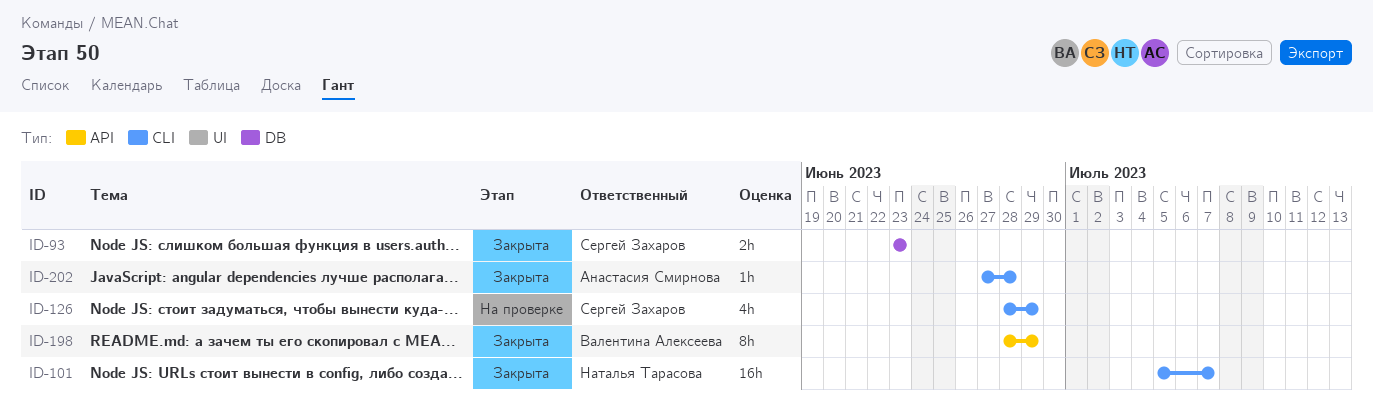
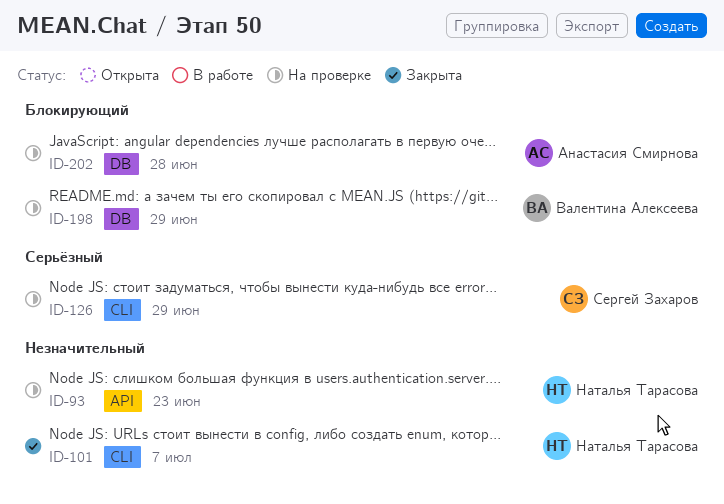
ID-93, status: Закрыта -> На проверке
ID-93, owner: Сергей Захаров -> Наталья Тарасова
ID-93, label: DB -> API
ID-198, status: Закрыта -> На проверке
ID-198, label: API -> DB
ID-202, status: Закрыта -> На проверке
ID-202, label: CLI -> DB

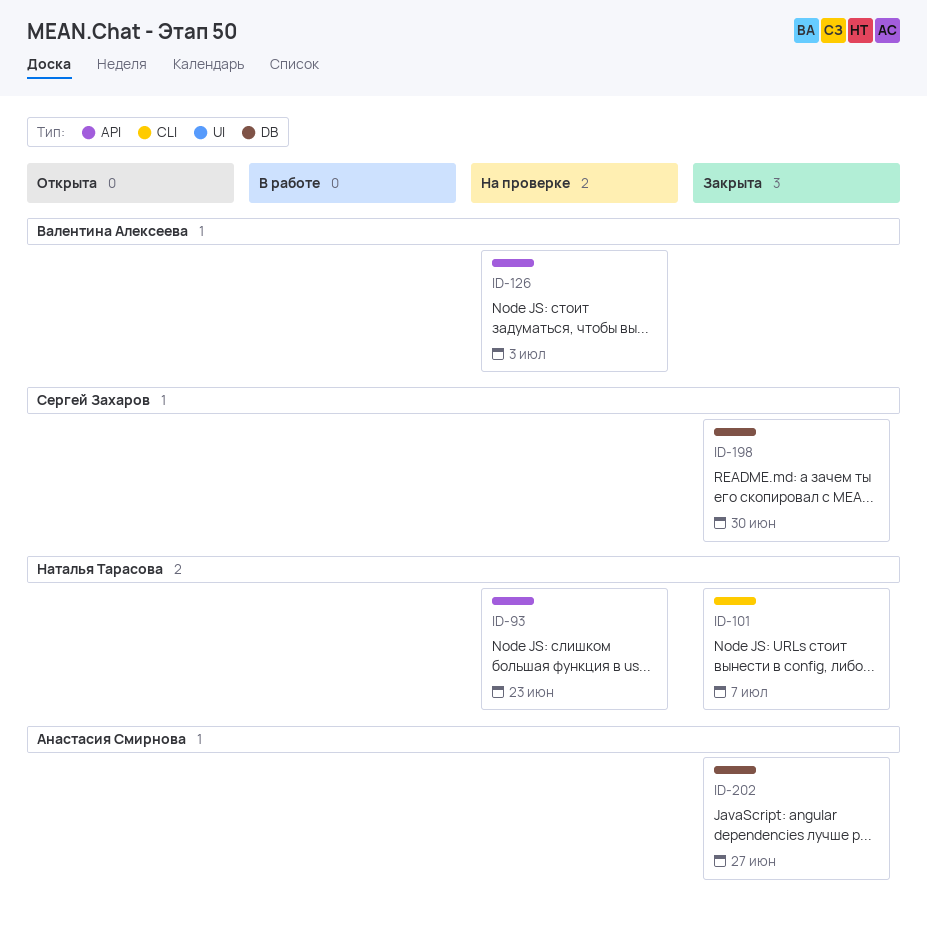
ID-126, owner: Сергей Захаров -> Валентина Алексеева
ID-126, label: CLI -> API
ID-126, due: Jun 29 -> Jul 3
ID-198, status: На проверке -> Закрыта
ID-198, owner: Валентина Алексеева -> Сергей Захаров
ID-198, due: Jun 29 -> Jun 30
ID-202, status: На проверке -> Закрыта
ID-202, due: Jun 28 -> Jun 27

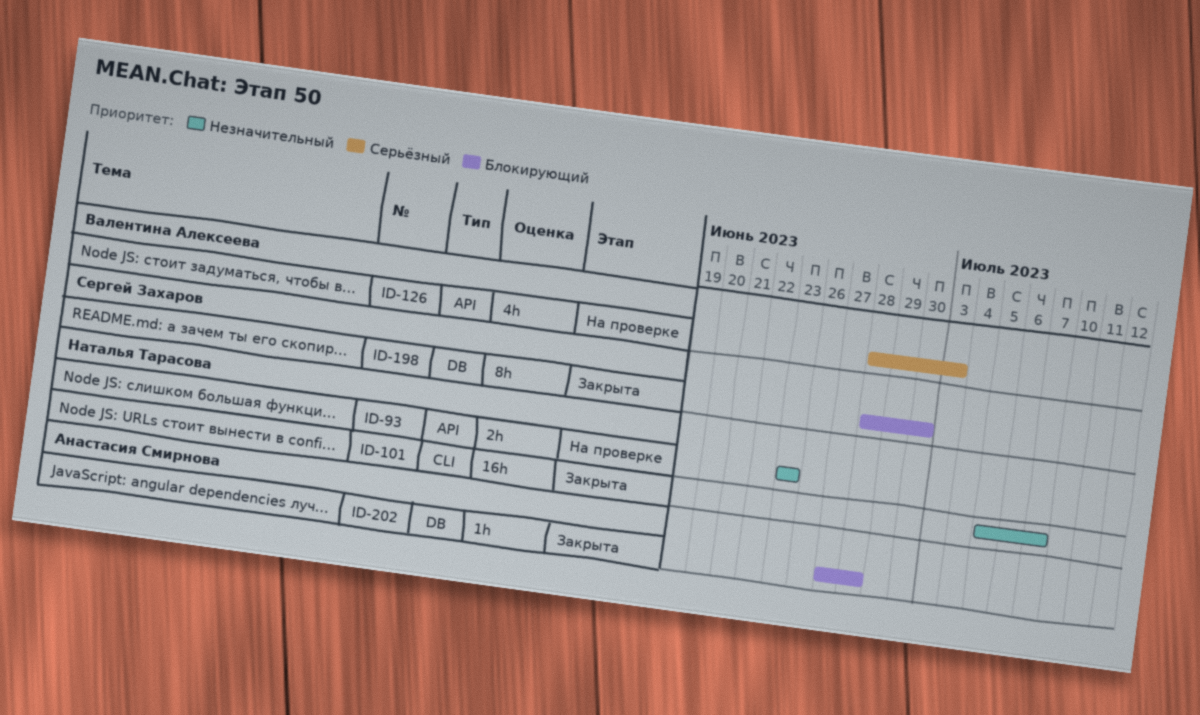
ID-202, due: Jun 27 -> Jun 28

